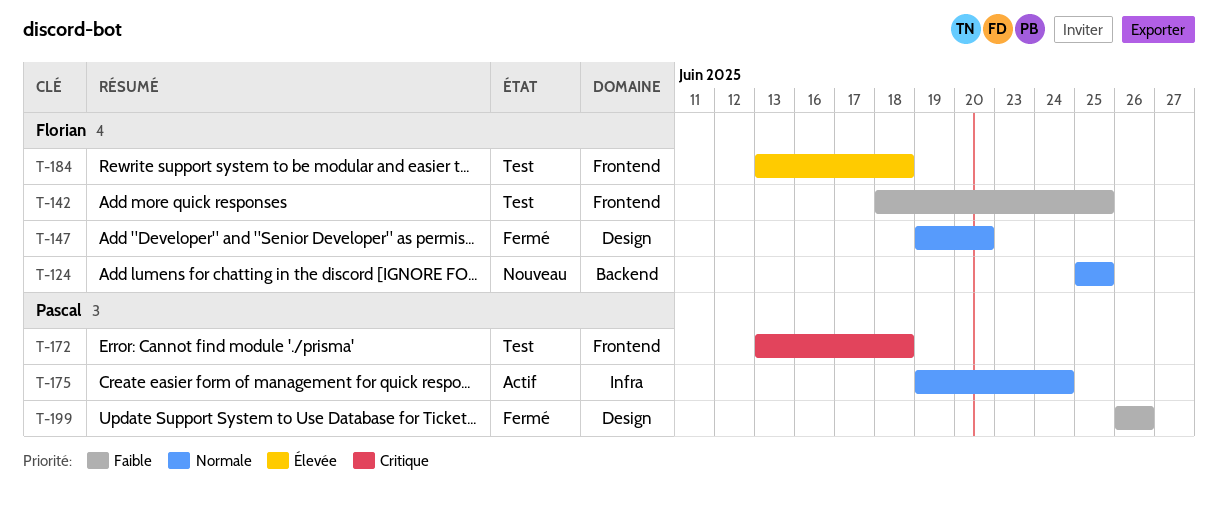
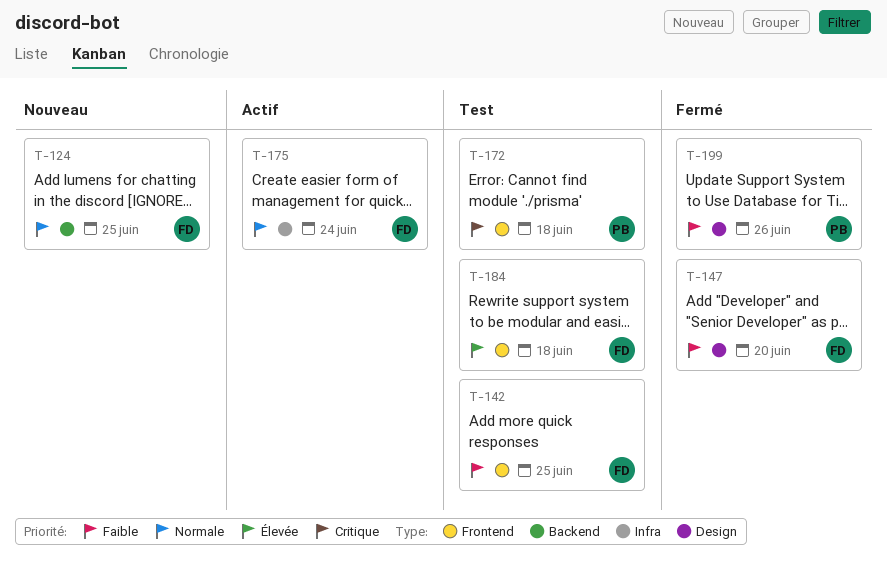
T-147, priority: Normale -> Faible
T-175, owner: Pascal -> Florian

